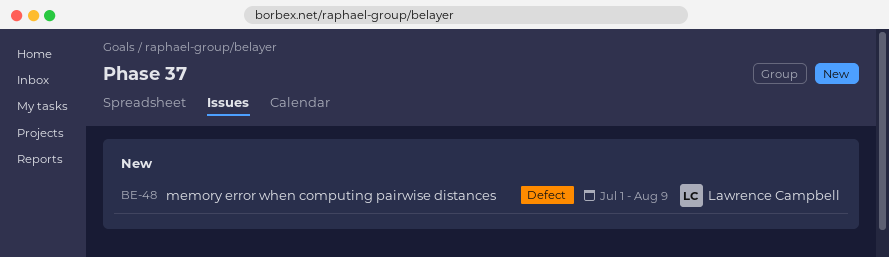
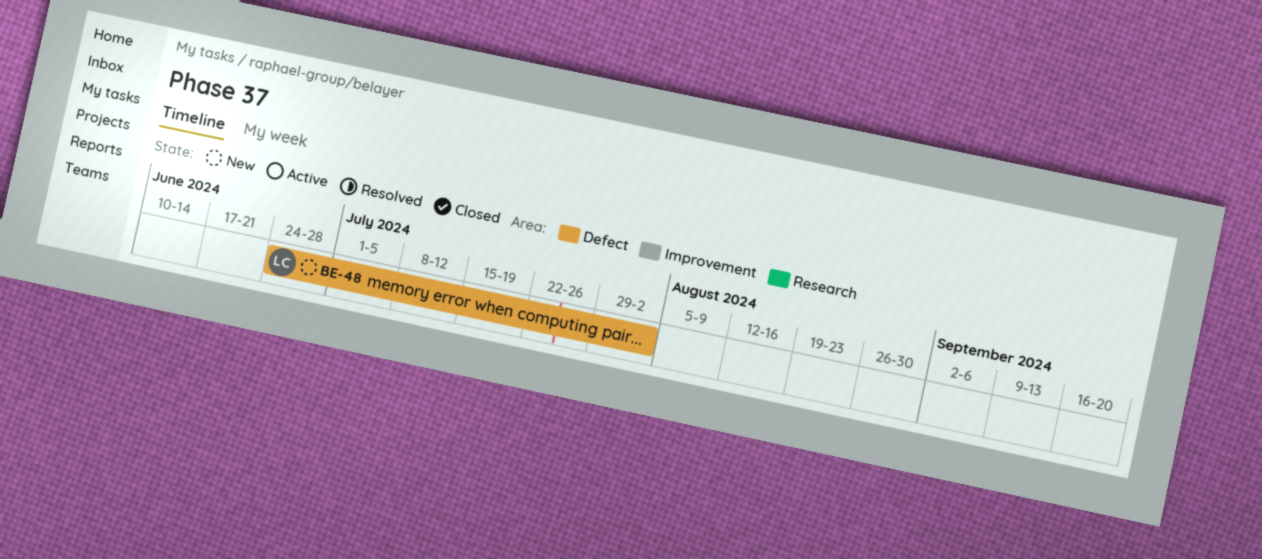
BE-48, start: Jul 1 -> Jun 24
BE-48, due: Aug 9 -> Aug 2

